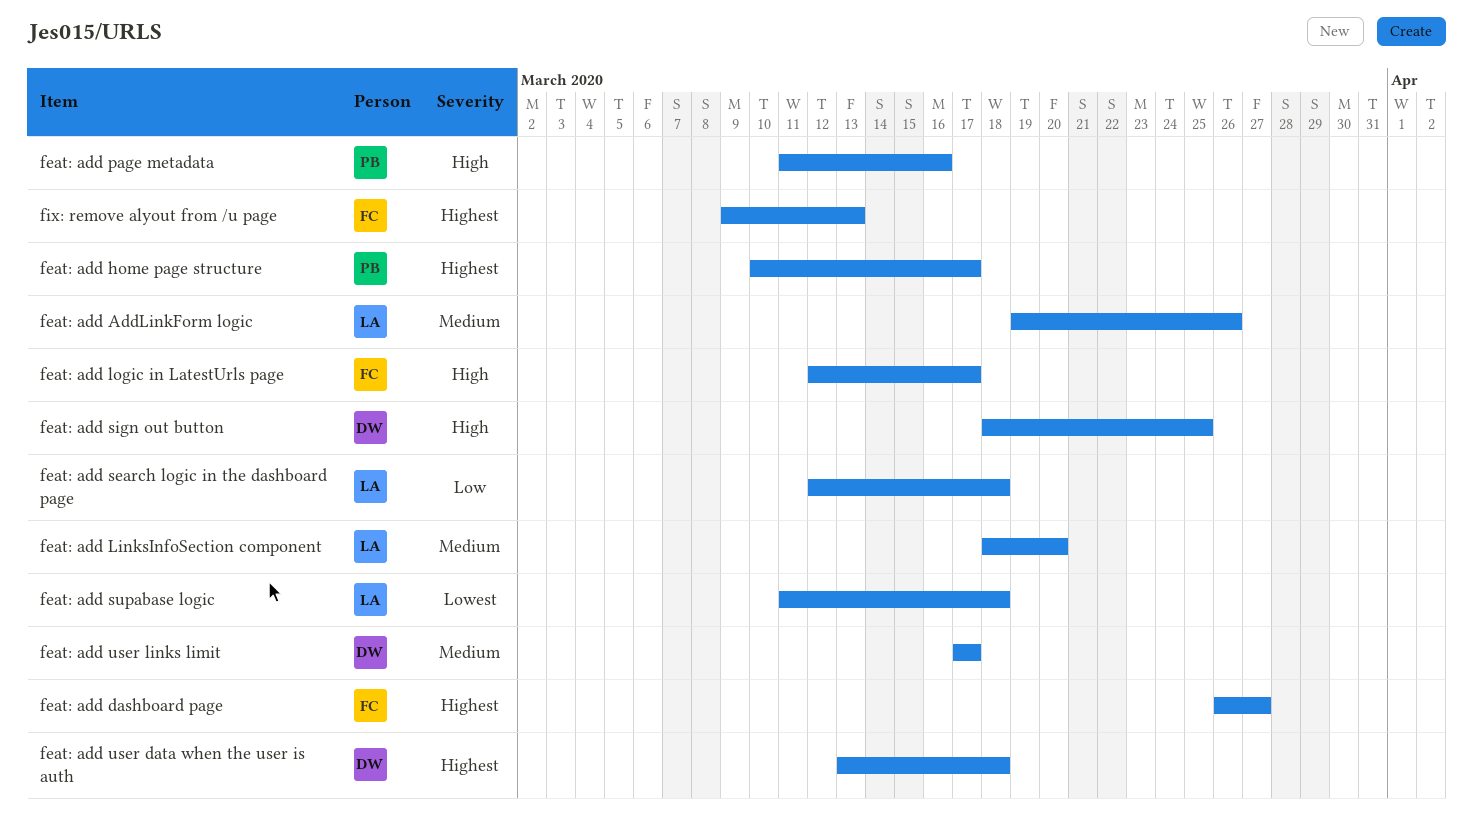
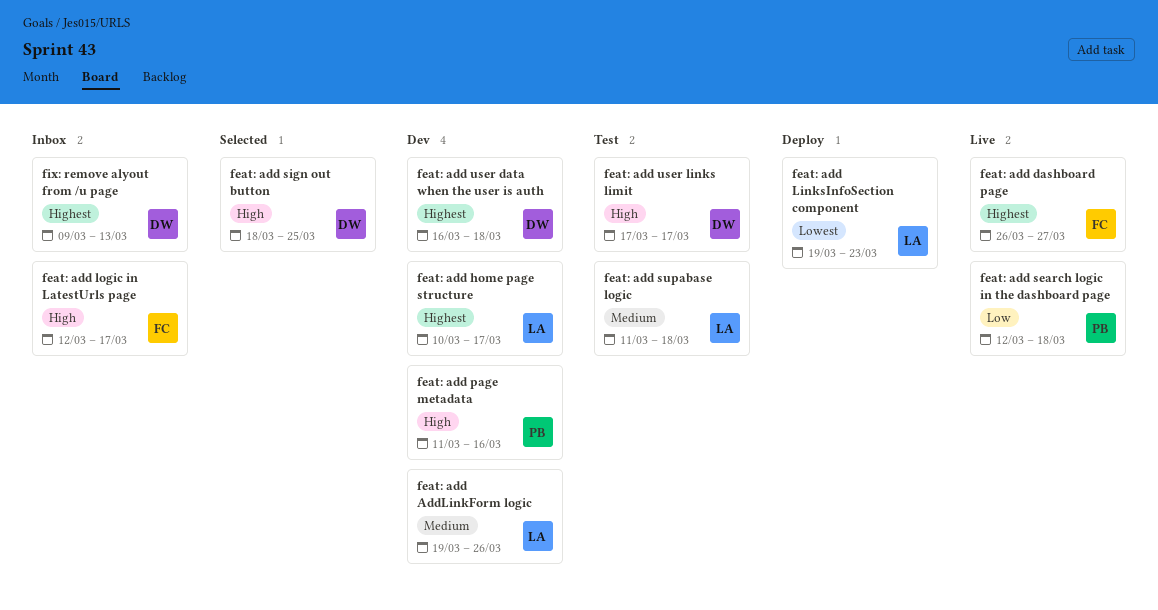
feat: add home page structure, owner: PB -> LA
feat: add LinksInfoSection component, priority: Medium -> Lowest
feat: add LinksInfoSection component, start: Mar 18 -> Mar 19
feat: add LinksInfoSection component, due: Mar 20 -> Mar 23
feat: add search logic in the dashboard page, owner: LA -> PB
feat: add supabase logic, priority: Lowest -> Medium
feat: add user data when the user is auth, start: Mar 13 -> Mar 16
feat: add user links limit, priority: Medium -> High
fix: remove alyout from /u page, owner: FC -> DW

